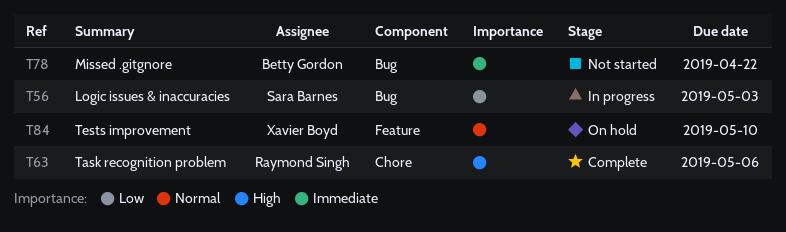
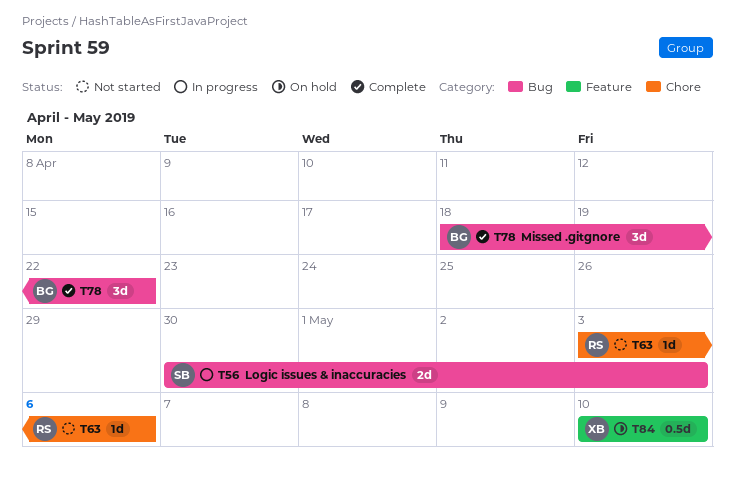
T63, status: Complete -> Not started
T78, status: Not started -> Complete

